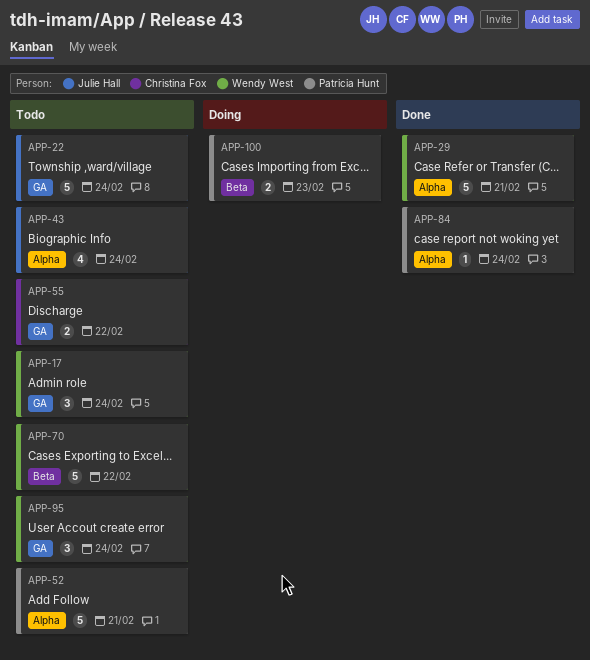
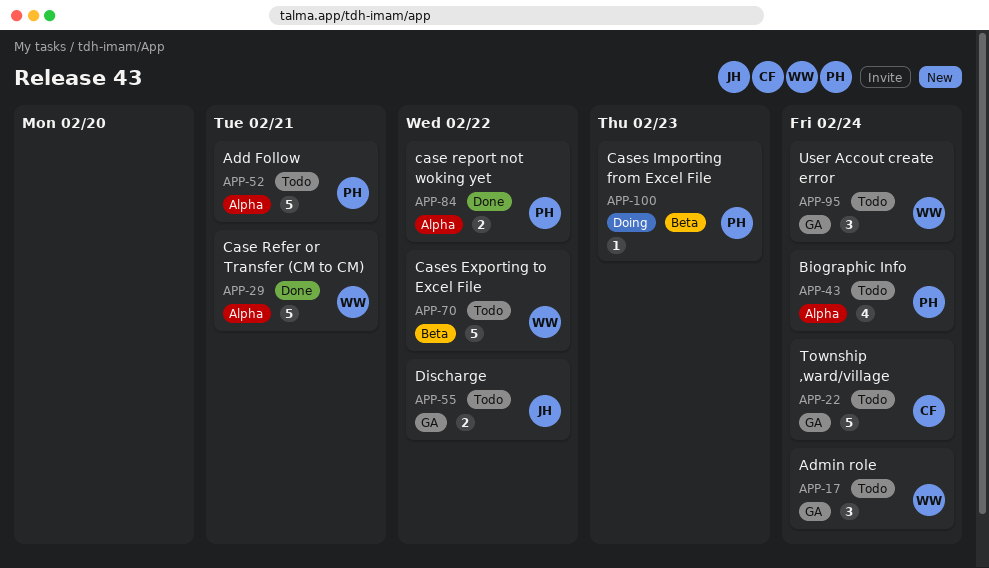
APP-22, owner: Julie Hall -> Christina Fox
APP-43, owner: Julie Hall -> Patricia Hunt
APP-55, owner: Christina Fox -> Julie Hall
APP-84, estimate: 1 -> 2
APP-84, due: Feb 24 -> Feb 22
APP-100, estimate: 2 -> 1

